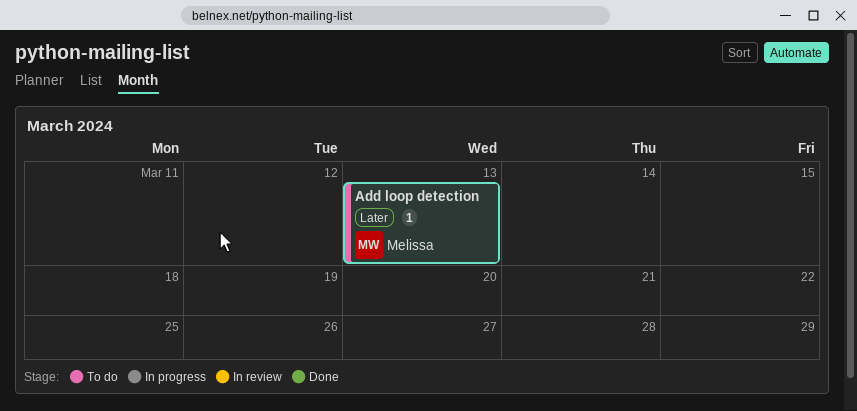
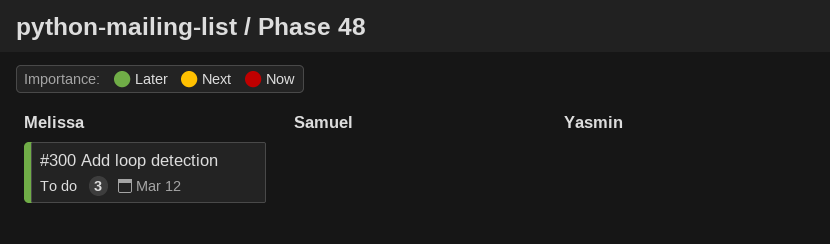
Add loop detection, estimate: 1 -> 3
Add loop detection, due: Mar 13 -> Mar 12

